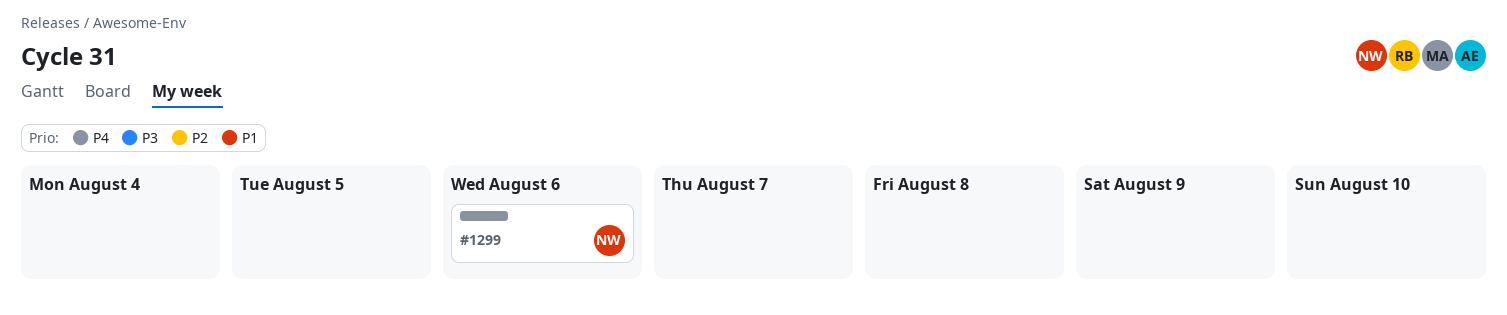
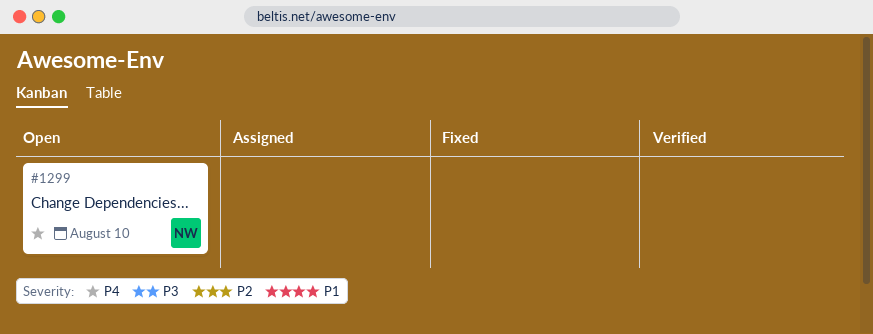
#1299, due: Aug 6 -> Aug 10

